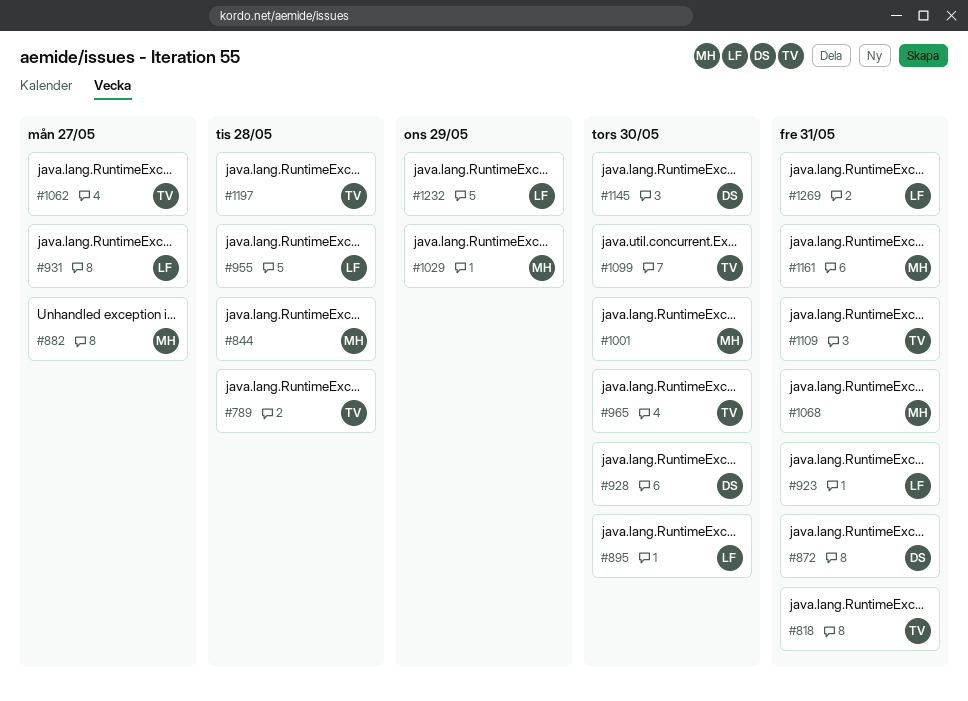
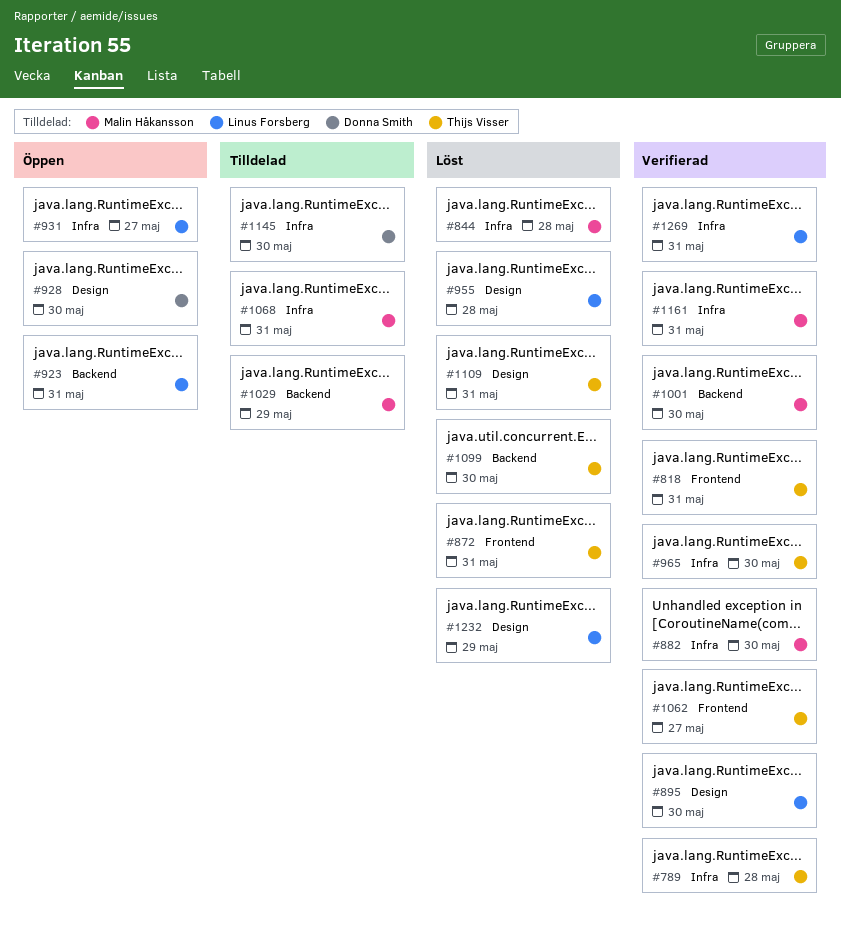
#872, owner: Donna Smith -> Thijs Visser
#882, due: May 27 -> May 30
#1197: present -> none

